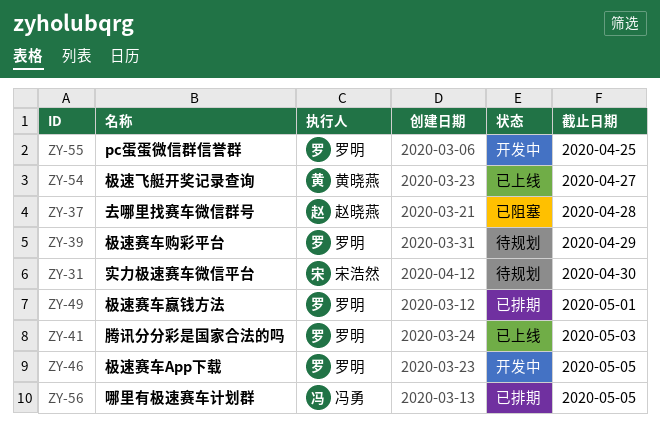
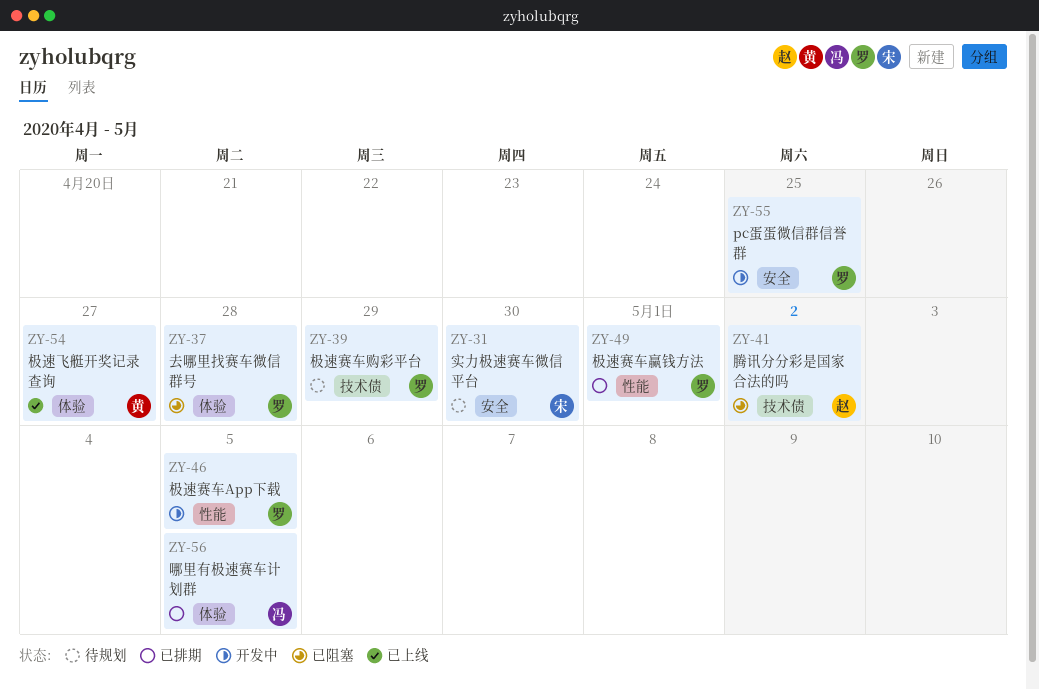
ZY-37, owner: 赵晓燕 -> 罗明
ZY-41, status: 已上线 -> 已阻塞
ZY-41, owner: 罗明 -> 赵晓燕
ZY-41, due: May 3 -> May 2

